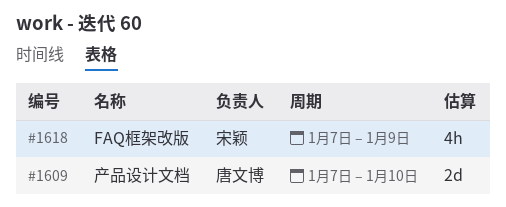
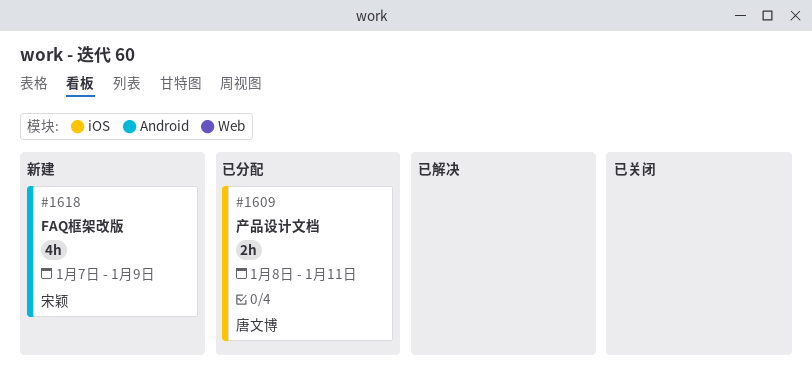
#1609, estimate: 2d -> 2h
#1609, start: Jan 7 -> Jan 8
#1609, due: Jan 10 -> Jan 11

